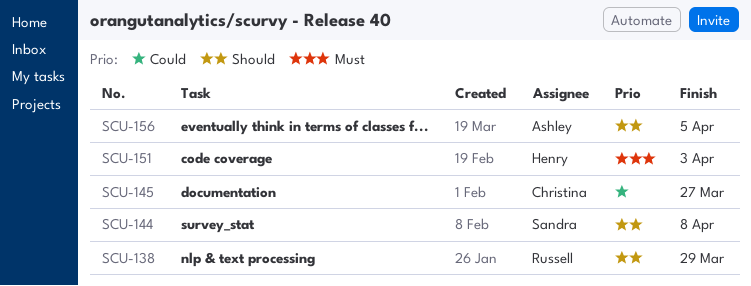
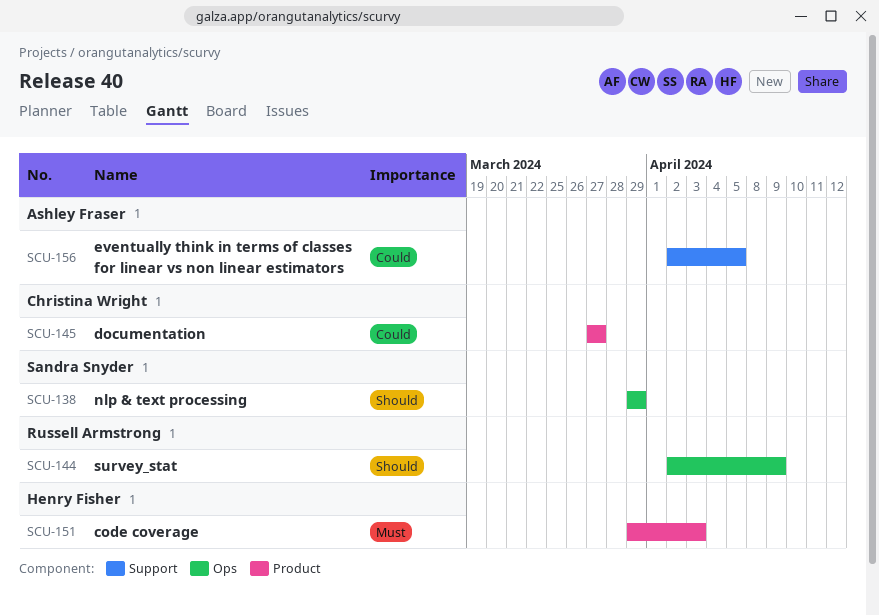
SCU-138, owner: Russell Armstrong -> Sandra Snyder
SCU-144, owner: Sandra Snyder -> Russell Armstrong
SCU-144, due: Apr 8 -> Apr 9
SCU-156, priority: Should -> Could

